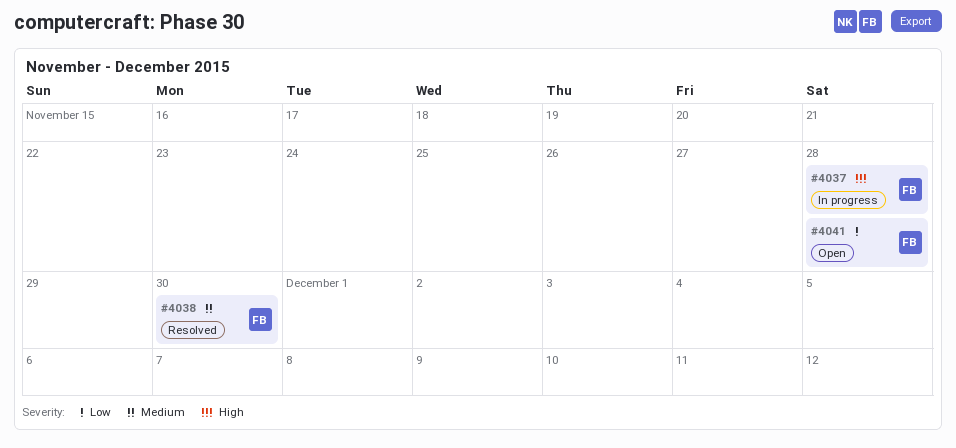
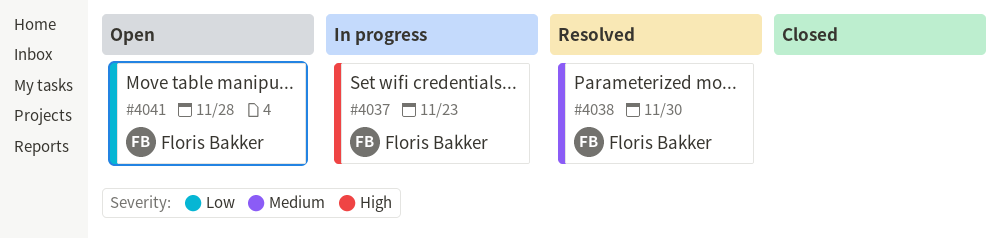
#4037, due: Nov 28 -> Nov 23

